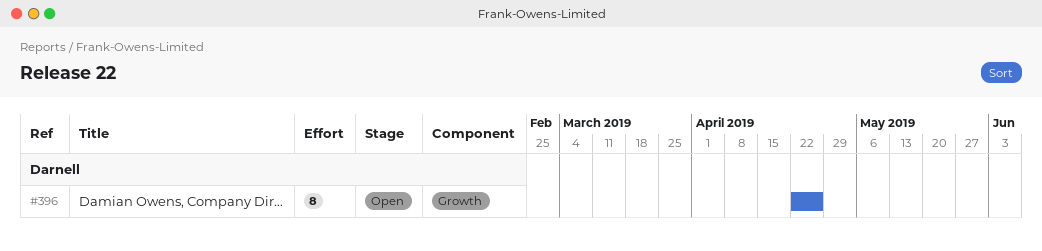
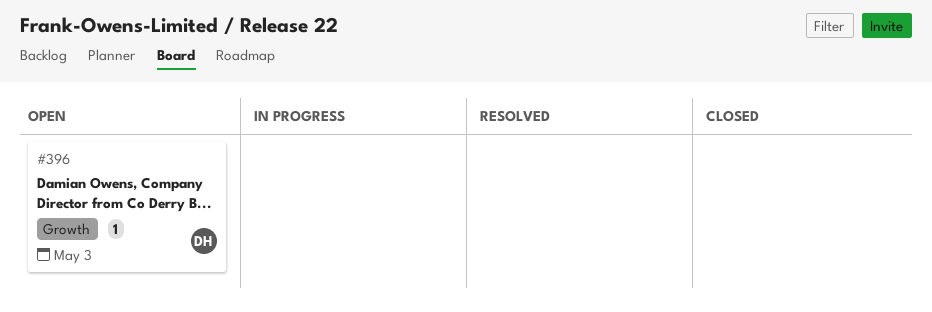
#396, estimate: 8 -> 1
#396, due: Apr 26 -> May 3

